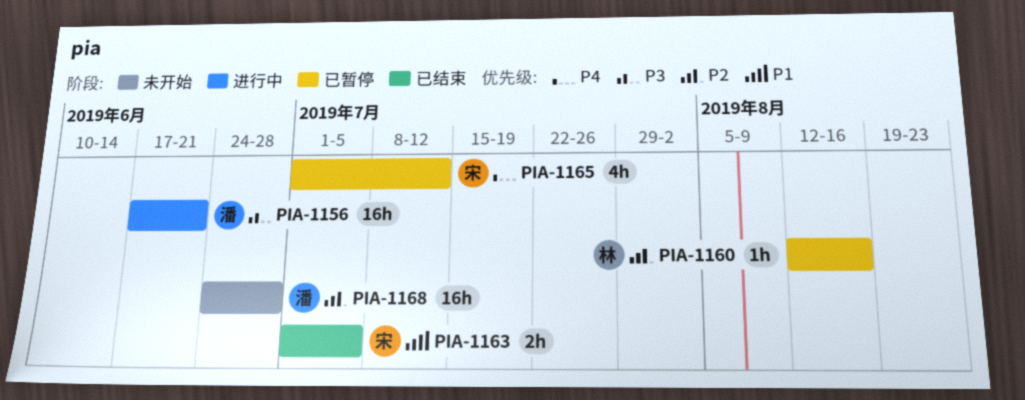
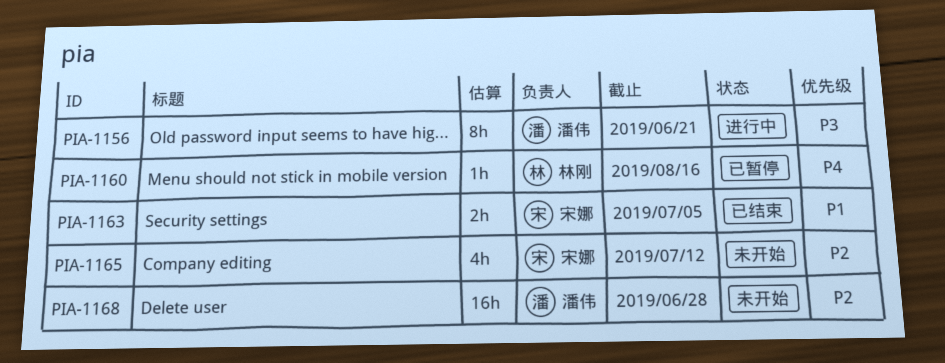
PIA-1156, estimate: 16h -> 8h
PIA-1160, priority: P2 -> P4
PIA-1165, status: 已暂停 -> 未开始
PIA-1165, priority: P4 -> P2

